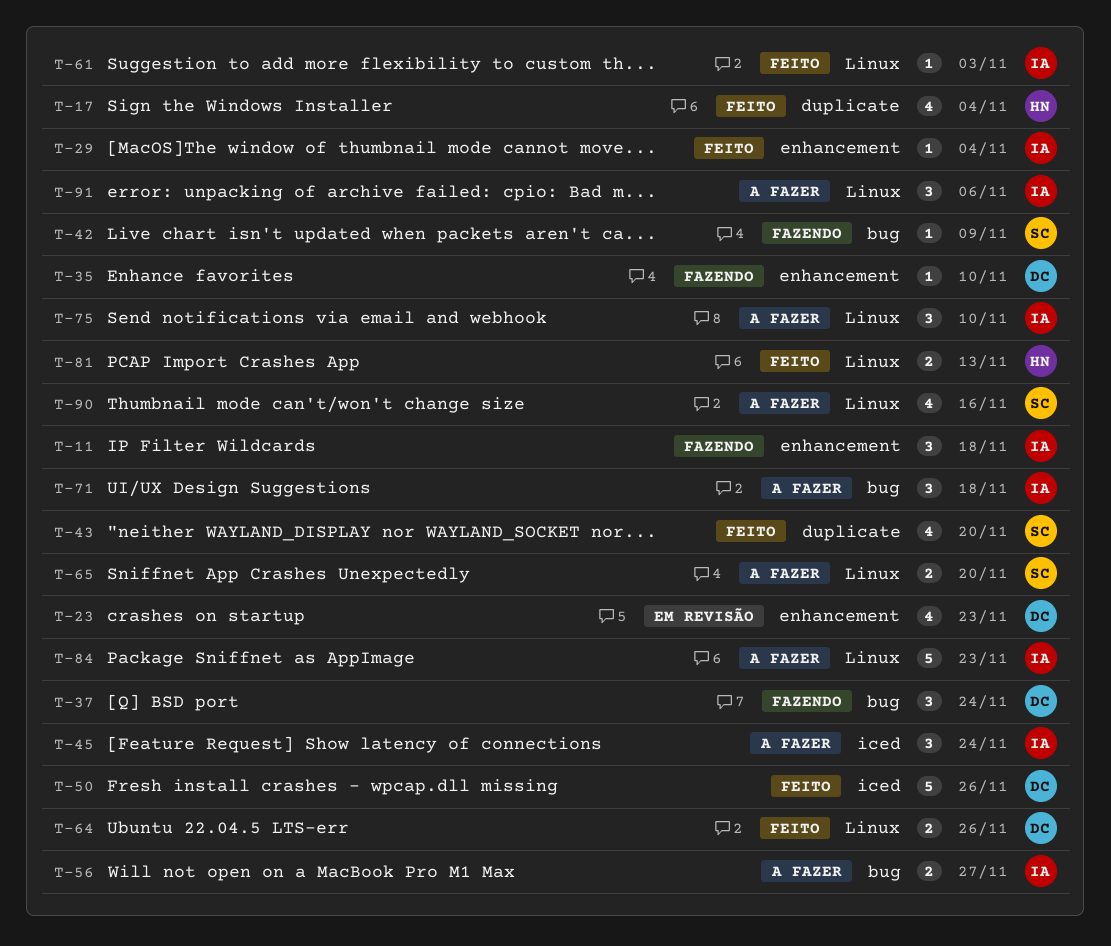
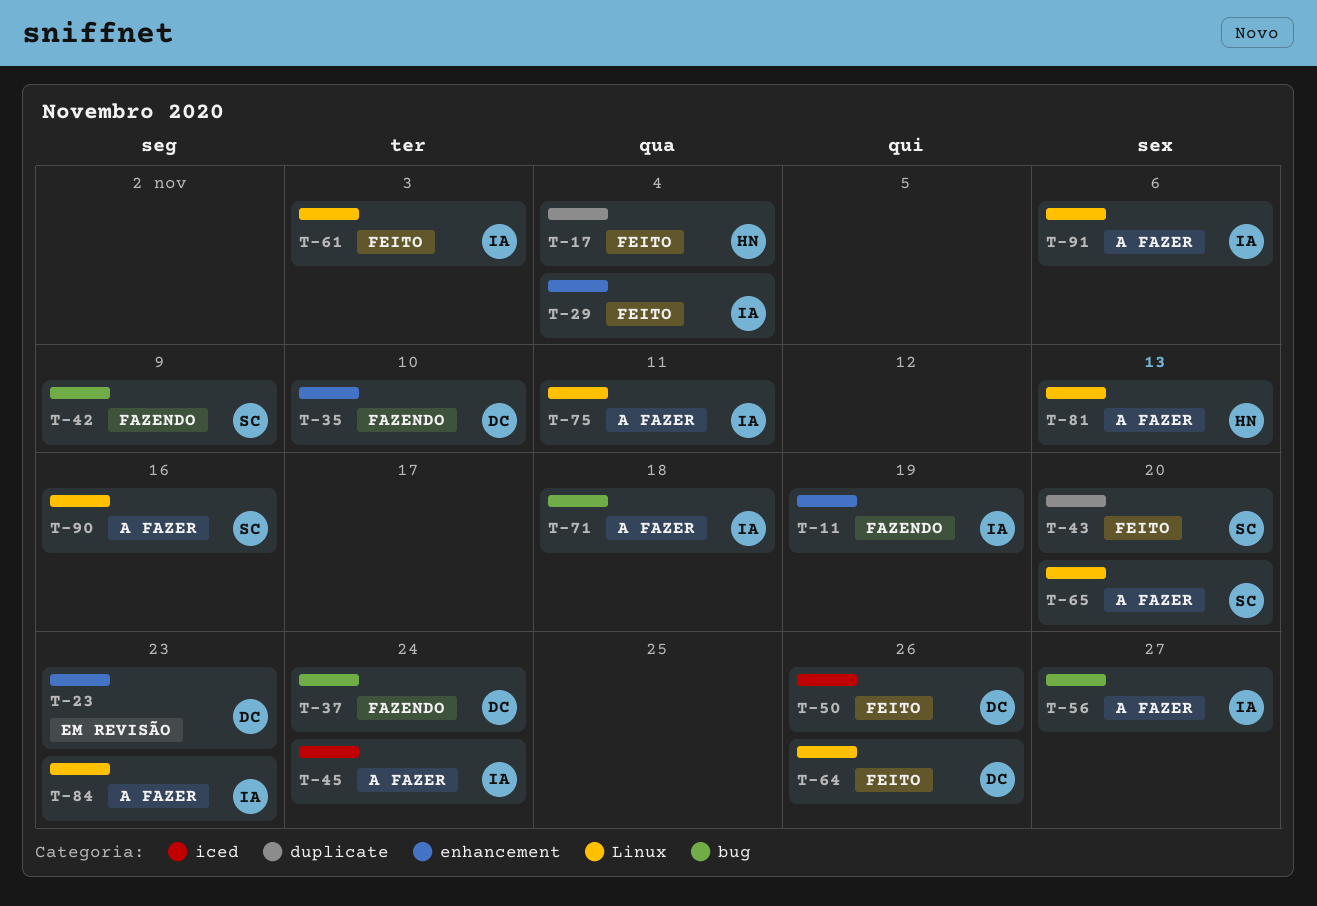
T-11, due: Nov 18 -> Nov 19
T-75, due: Nov 10 -> Nov 11
T-81, status: Feito -> A fazer

